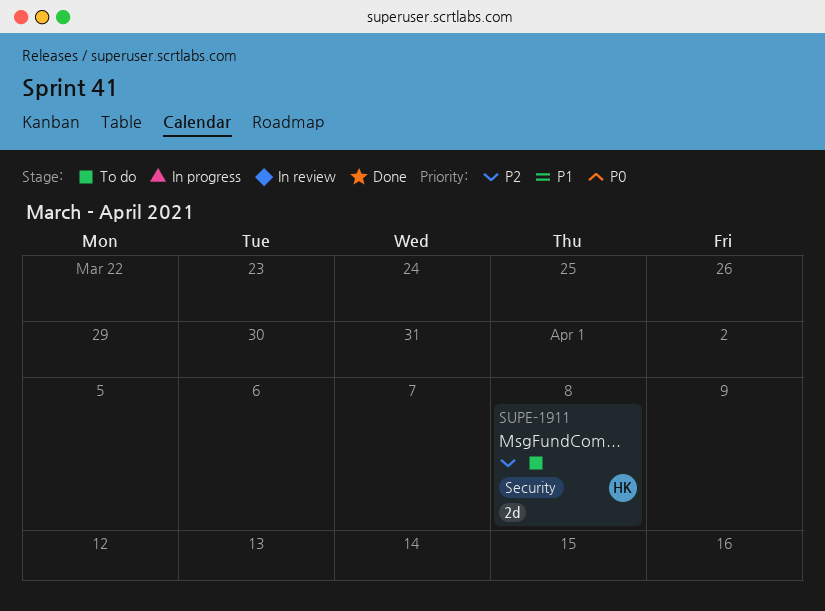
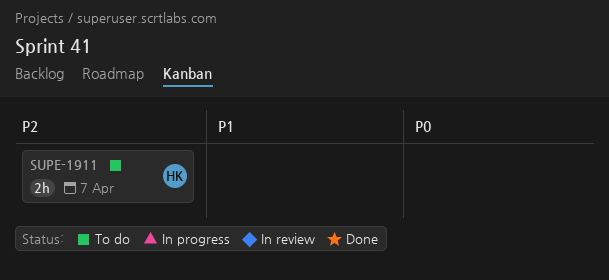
SUPE-1911, estimate: 2d -> 2h
SUPE-1911, due: Apr 8 -> Apr 7

